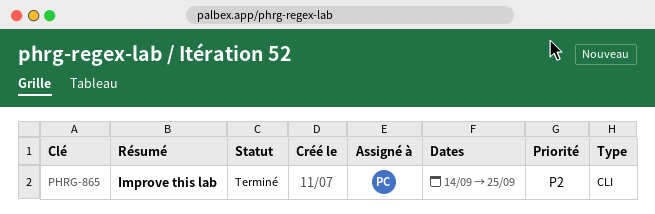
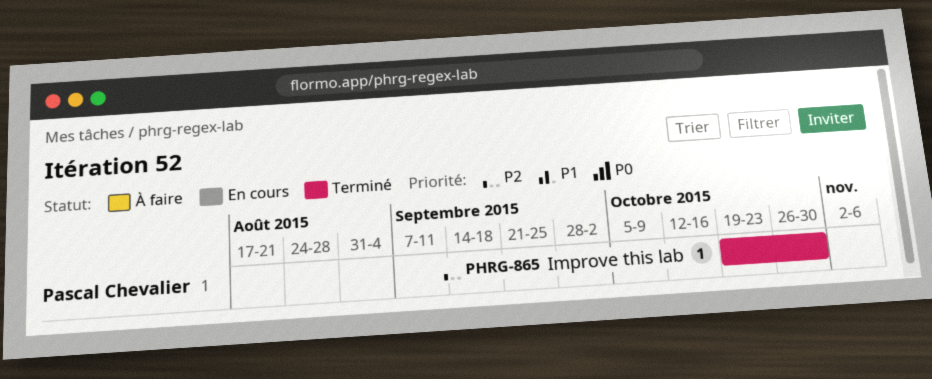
PHRG-865, start: Sep 14 -> Oct 19
PHRG-865, due: Sep 25 -> Oct 30

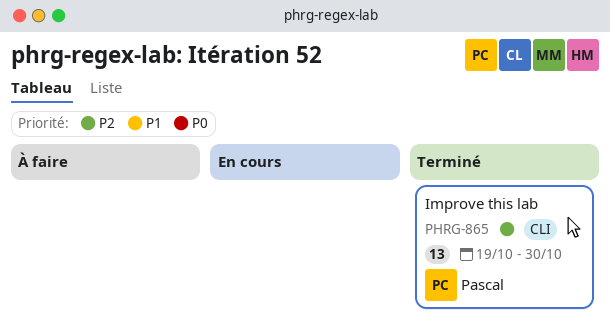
PHRG-865, estimate: 1 -> 13

